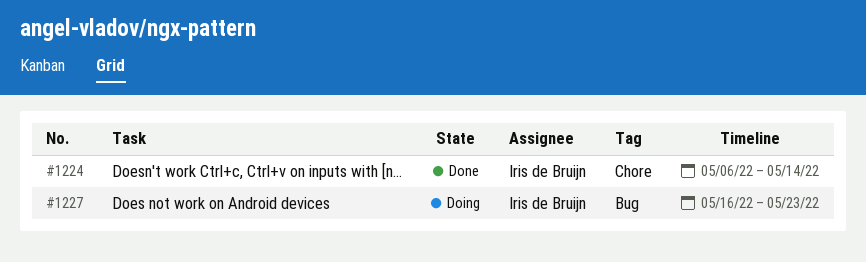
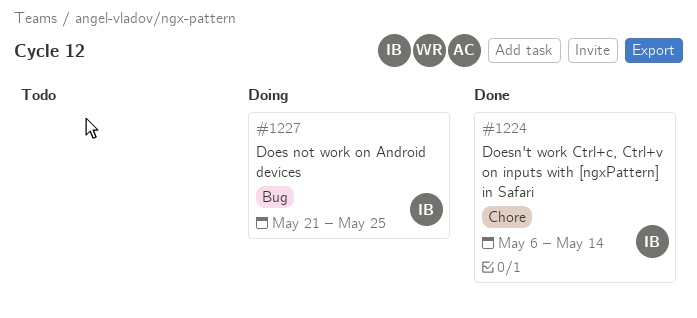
#1227, start: May 16 -> May 21
#1227, due: May 23 -> May 25

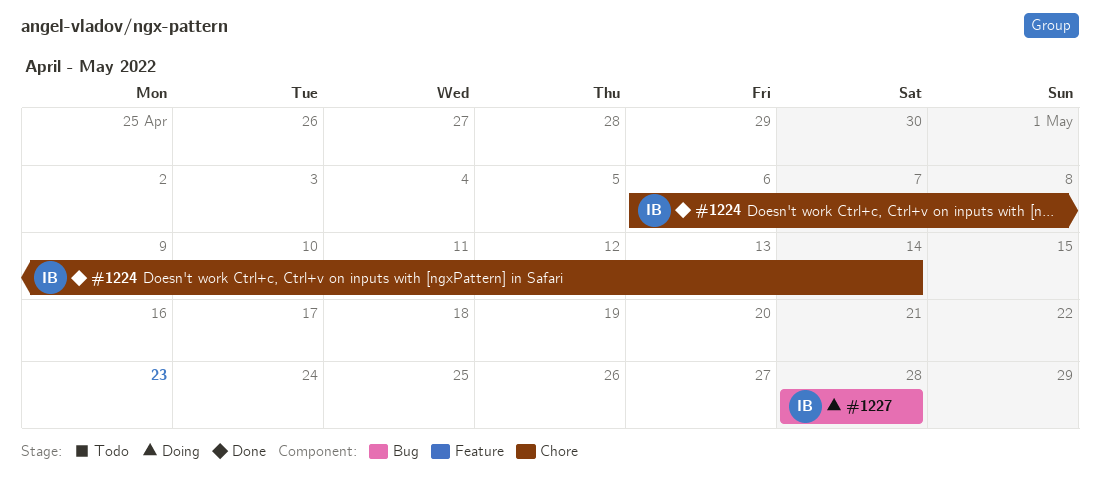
#1227, start: May 21 -> May 28
#1227, due: May 25 -> May 28

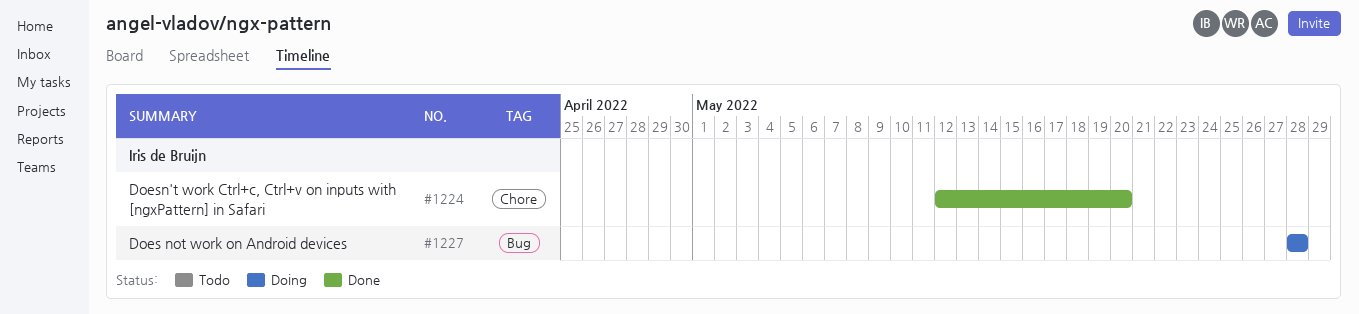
#1224, start: May 6 -> May 12
#1224, due: May 14 -> May 20

